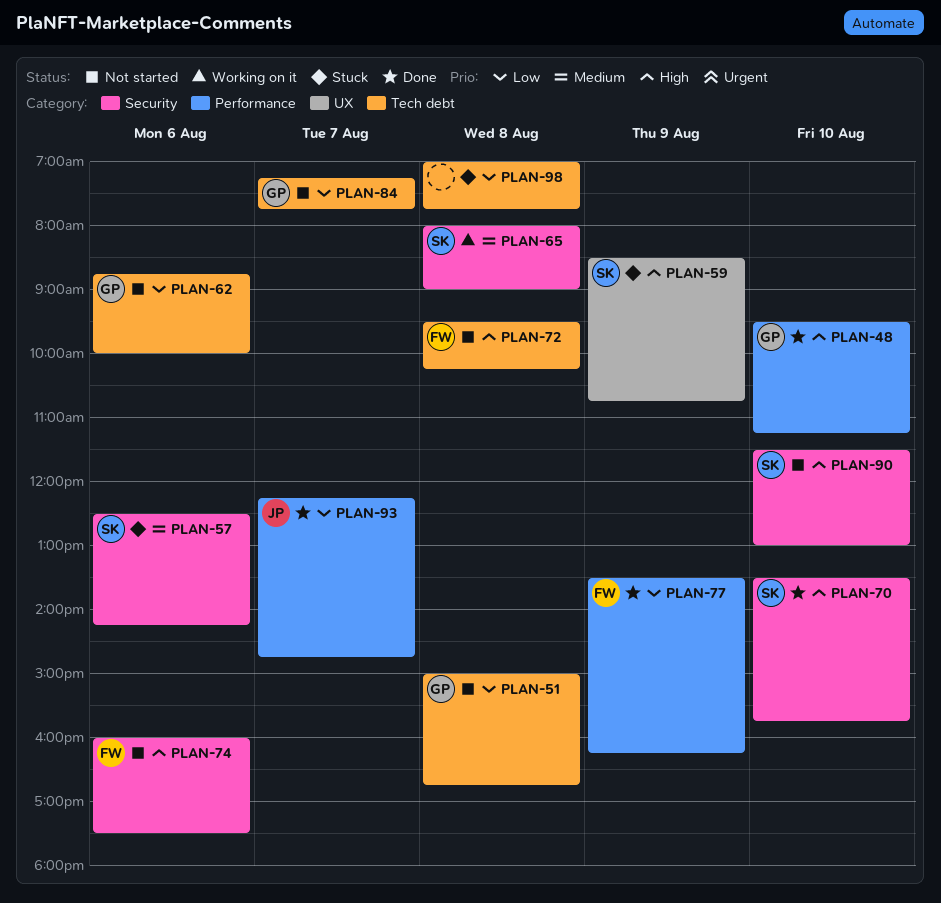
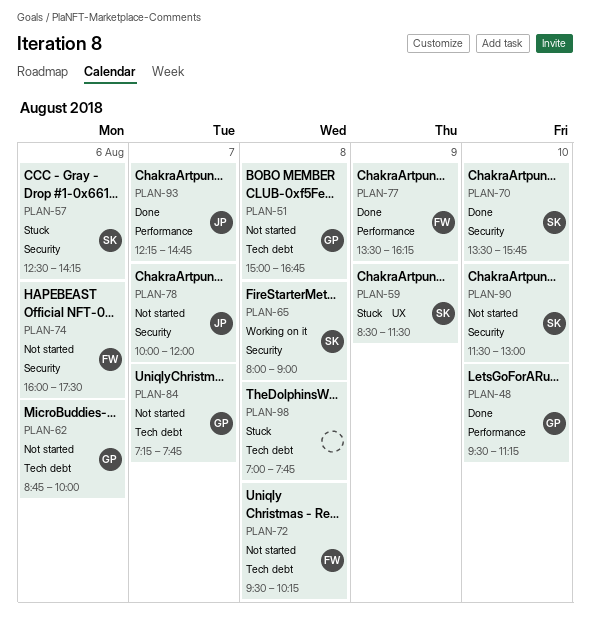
PLAN-59, ends: 10:45 -> 11:30
PLAN-78: none -> present

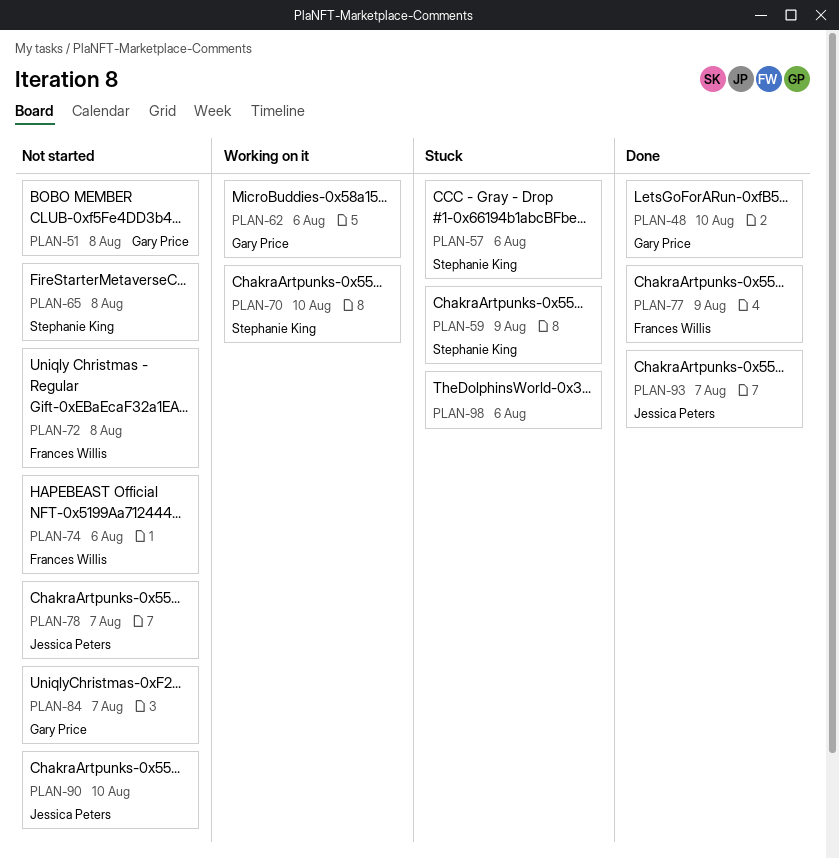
PLAN-62, status: Not started -> Working on it
PLAN-65, status: Working on it -> Not started
PLAN-70, status: Done -> Working on it
PLAN-90, owner: Stephanie King -> Jessica Peters
PLAN-98, day: Aug 8 -> Aug 6

